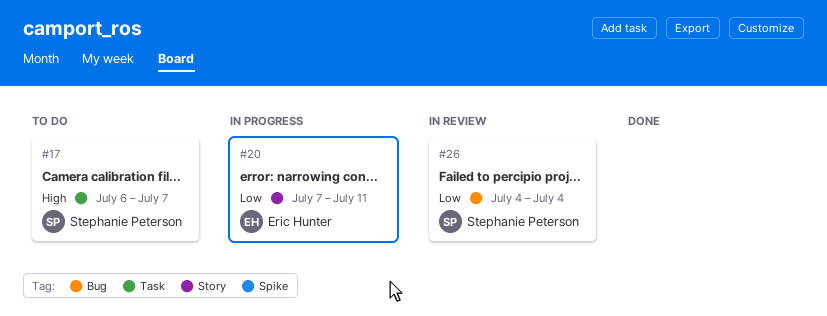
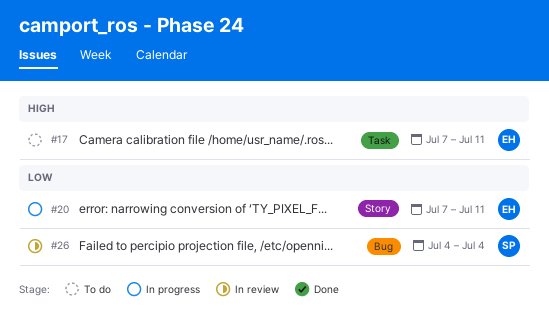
#17, owner: Stephanie Peterson -> Eric Hunter
#17, start: Jul 6 -> Jul 7
#17, due: Jul 7 -> Jul 11

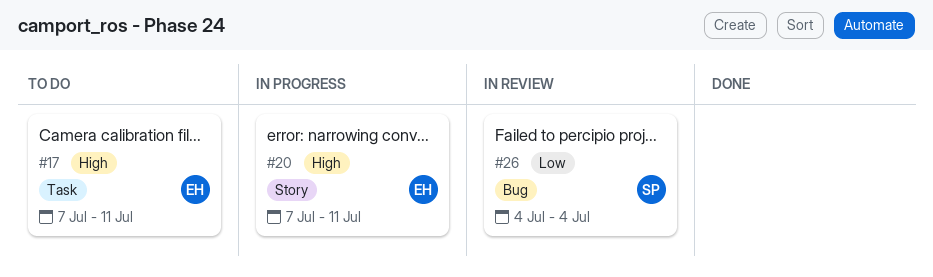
#20, priority: Low -> High

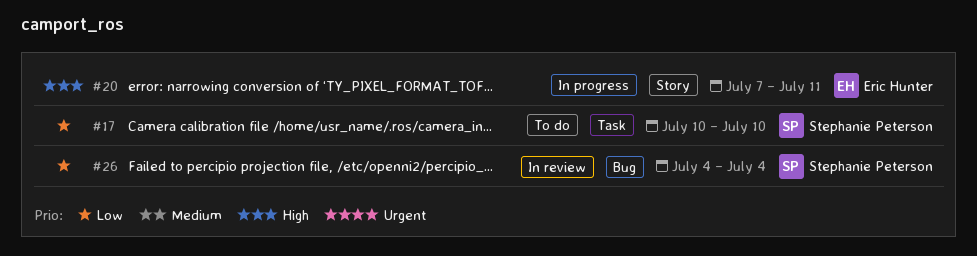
#17, owner: Eric Hunter -> Stephanie Peterson
#17, priority: High -> Low
#17, start: Jul 7 -> Jul 10
#17, due: Jul 11 -> Jul 10

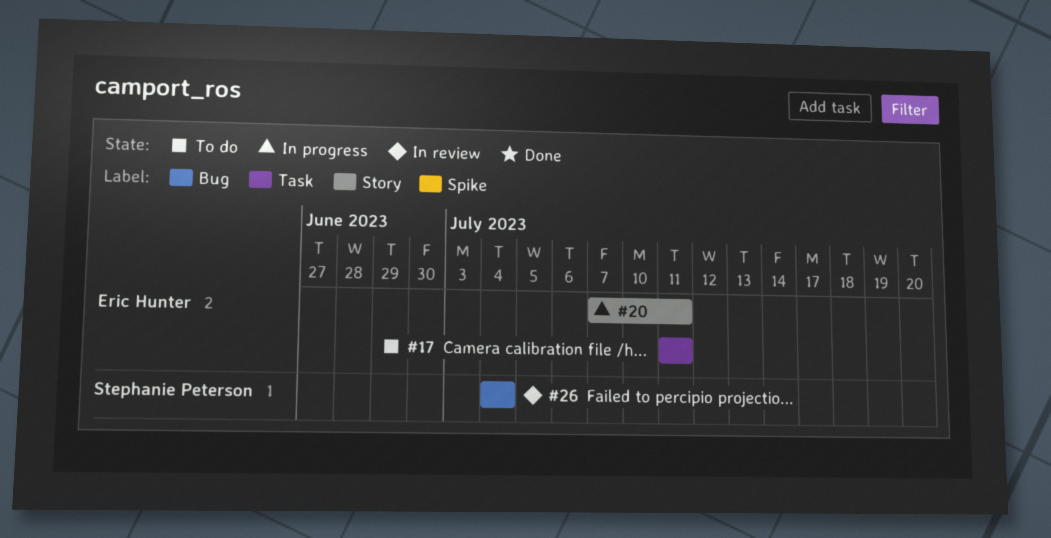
#17, owner: Stephanie Peterson -> Eric Hunter
#17, start: Jul 10 -> Jul 11
#17, due: Jul 10 -> Jul 11

